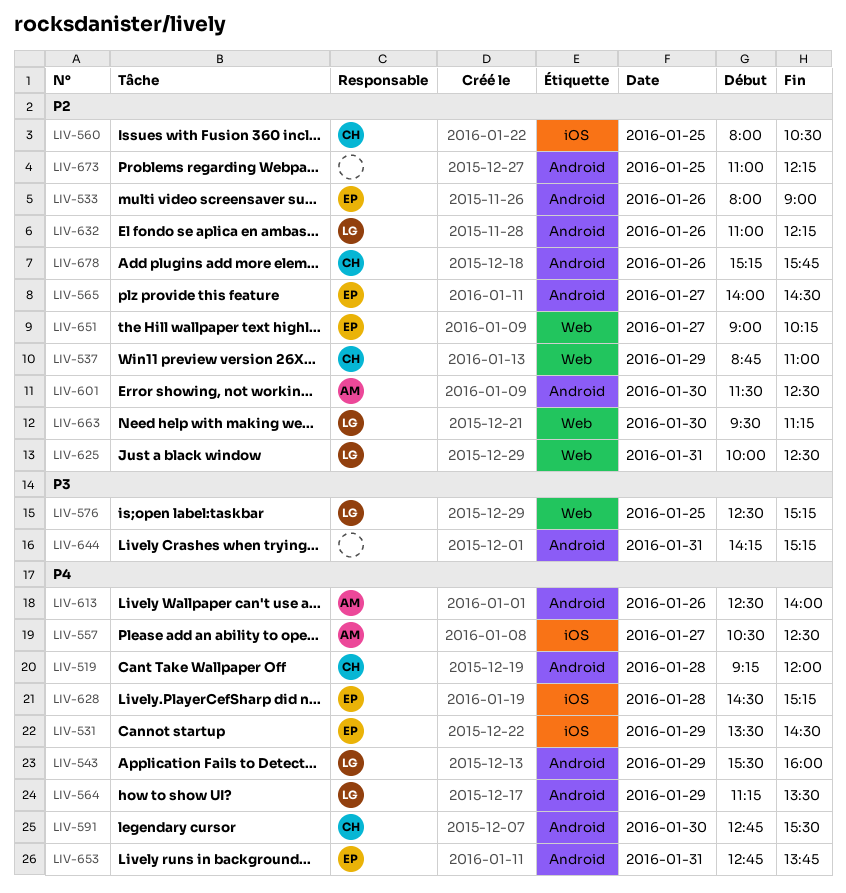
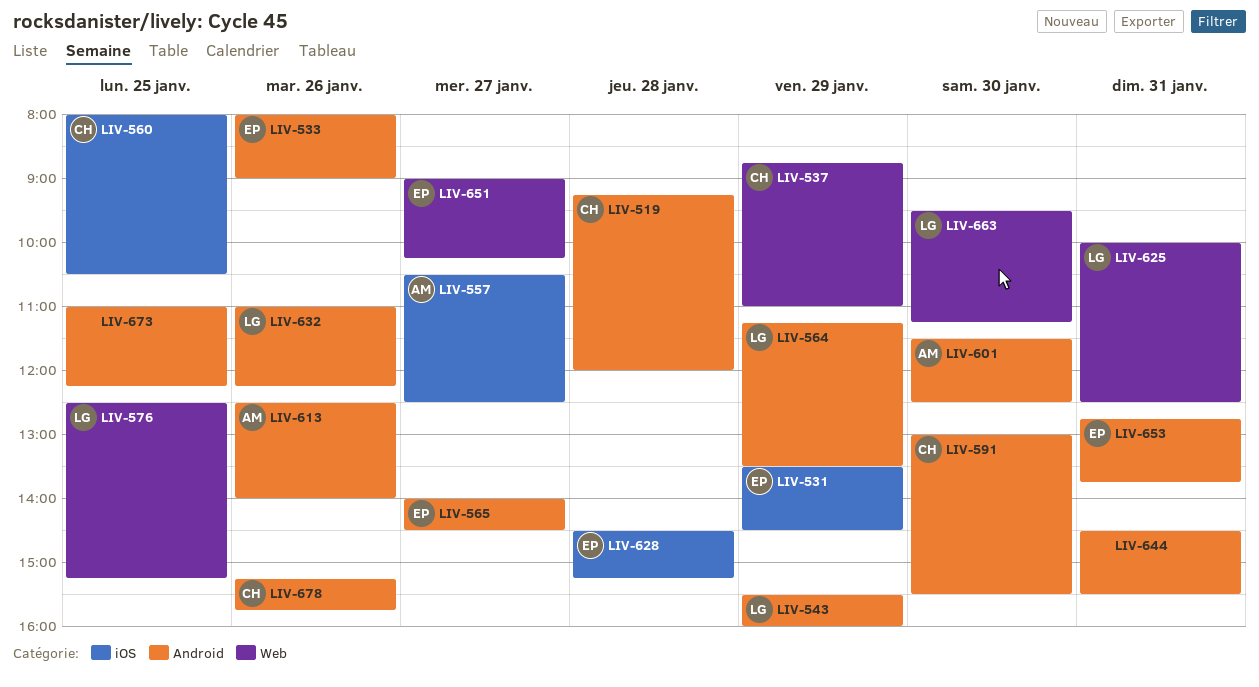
LIV-591, begins: 12:45 -> 13:00
LIV-644, begins: 14:15 -> 14:30
LIV-644, ends: 15:15 -> 15:30

